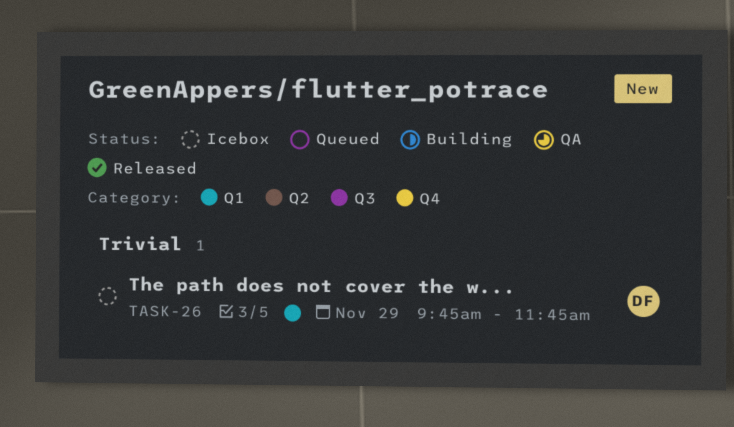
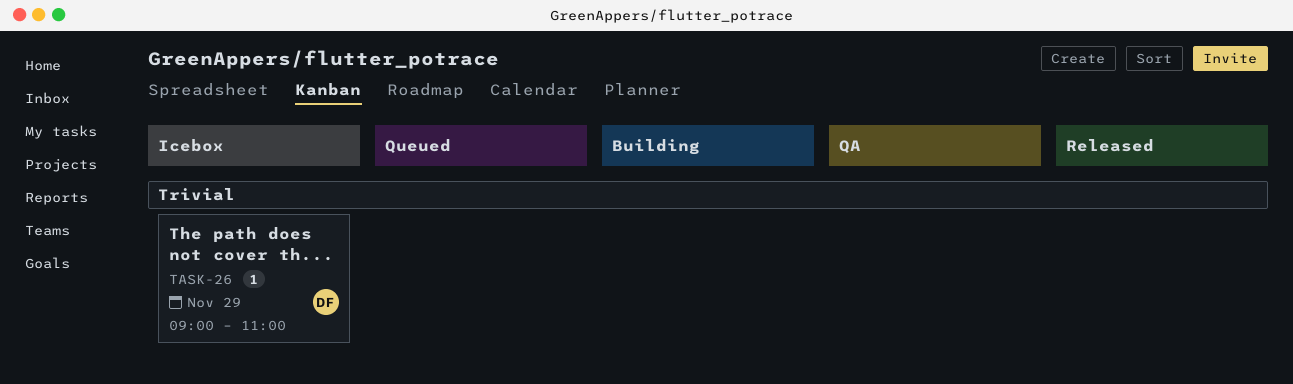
TASK-26, begins: 09:45 -> 09:00
TASK-26, ends: 11:45 -> 11:00

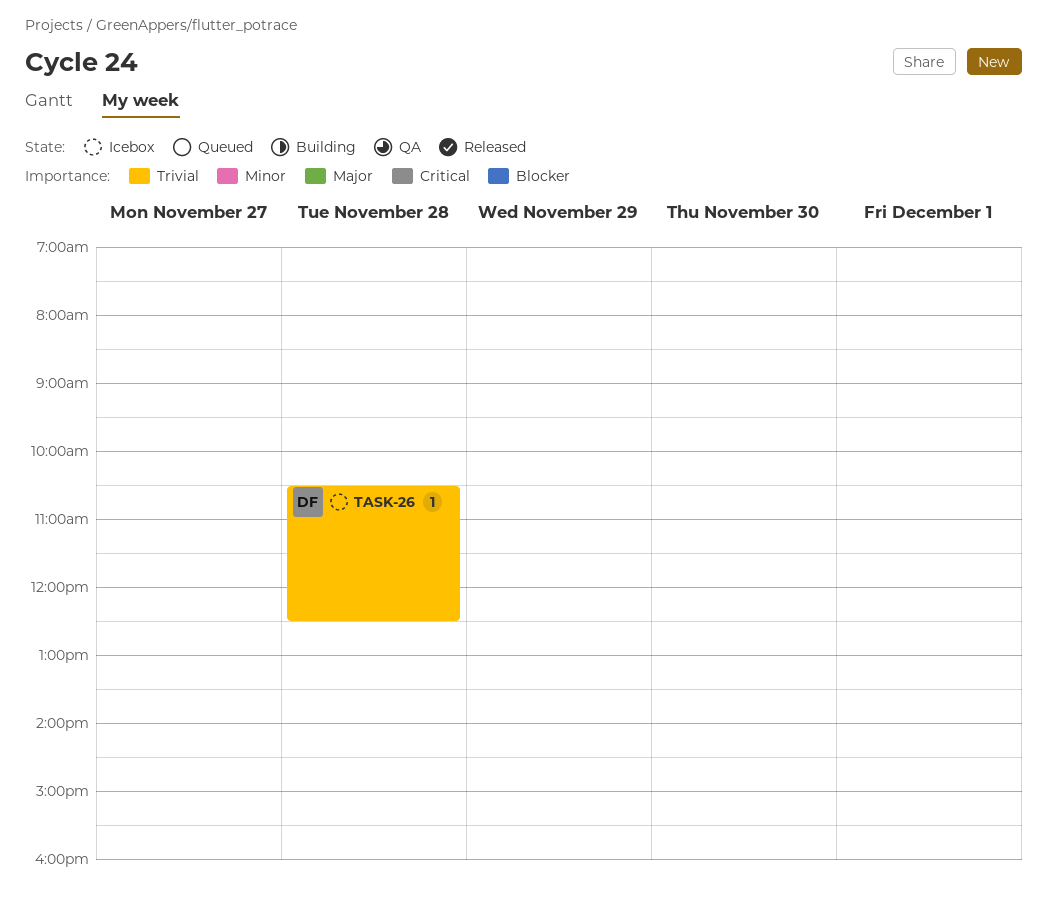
TASK-26, day: Nov 29 -> Nov 28
TASK-26, begins: 09:00 -> 10:30
TASK-26, ends: 11:00 -> 12:30

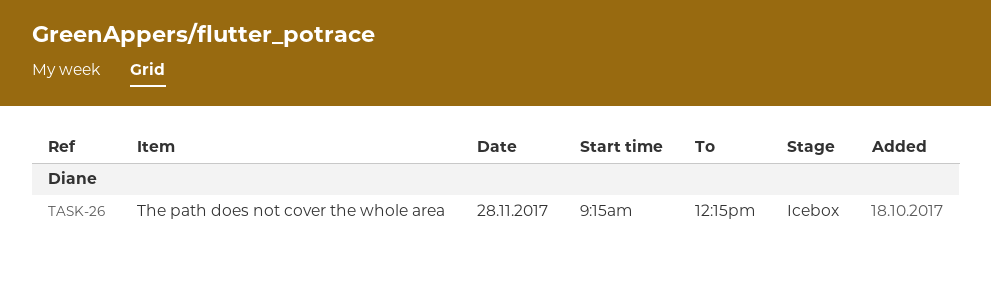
TASK-26, begins: 10:30 -> 09:15
TASK-26, ends: 12:30 -> 12:15

